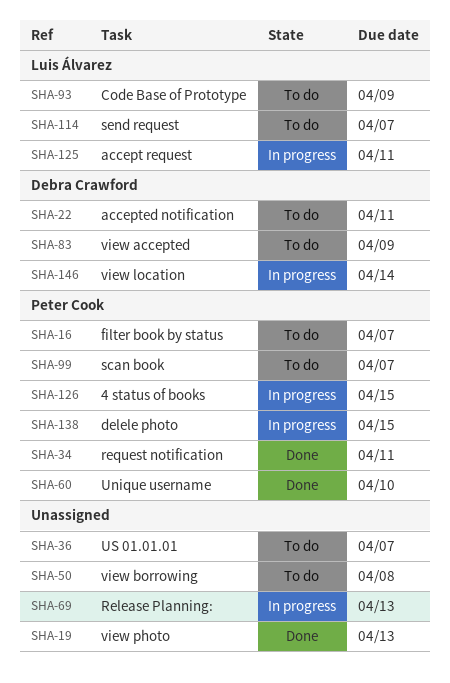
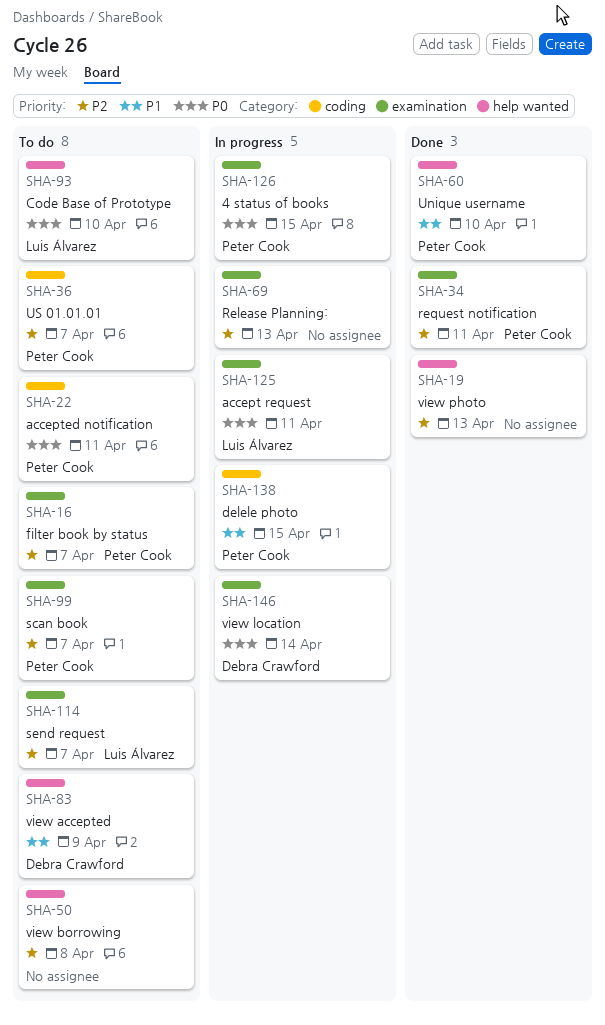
SHA-22, owner: Debra Crawford -> Peter Cook
SHA-36, owner: none -> Peter Cook
SHA-93, due: Apr 9 -> Apr 10

